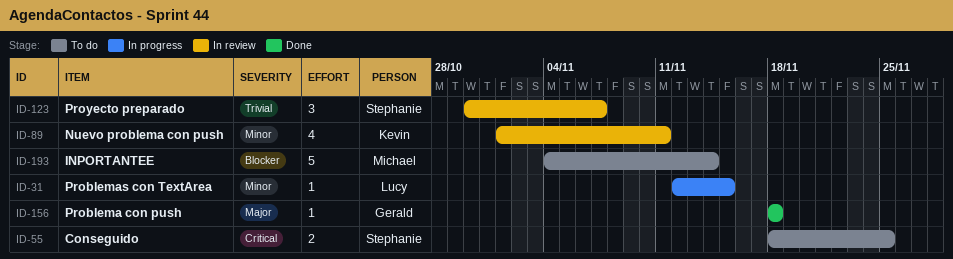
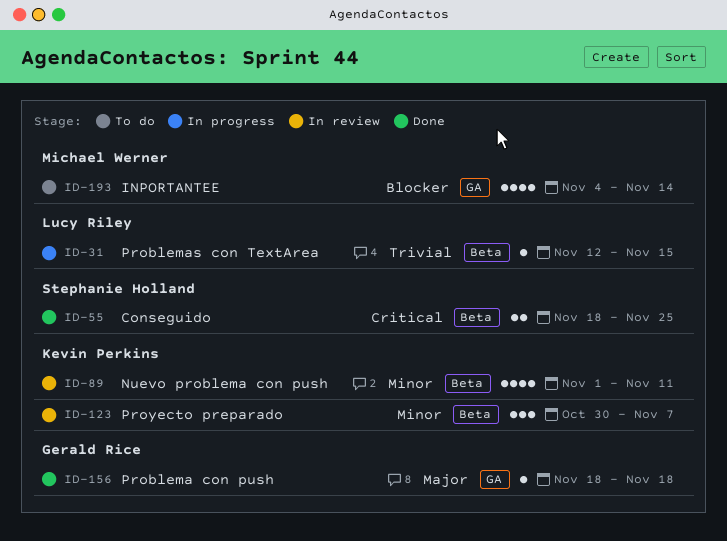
ID-31, priority: Minor -> Trivial
ID-55, status: To do -> Done
ID-123, owner: Stephanie Holland -> Kevin Perkins
ID-123, priority: Trivial -> Minor
ID-193, estimate: 5 -> 4

